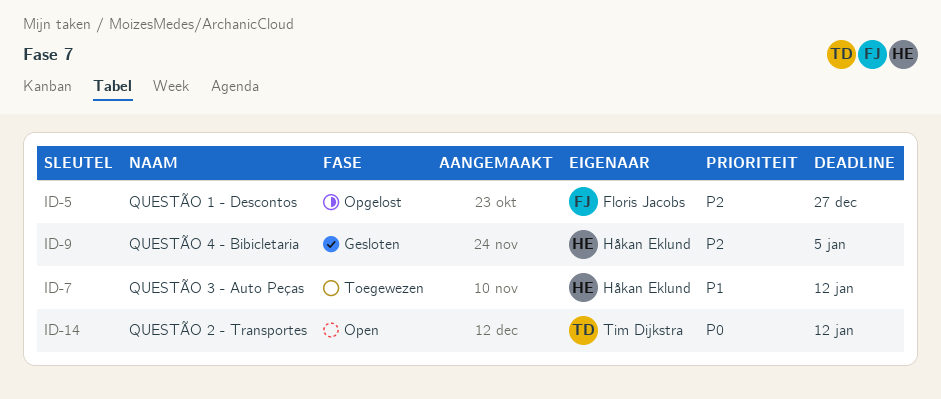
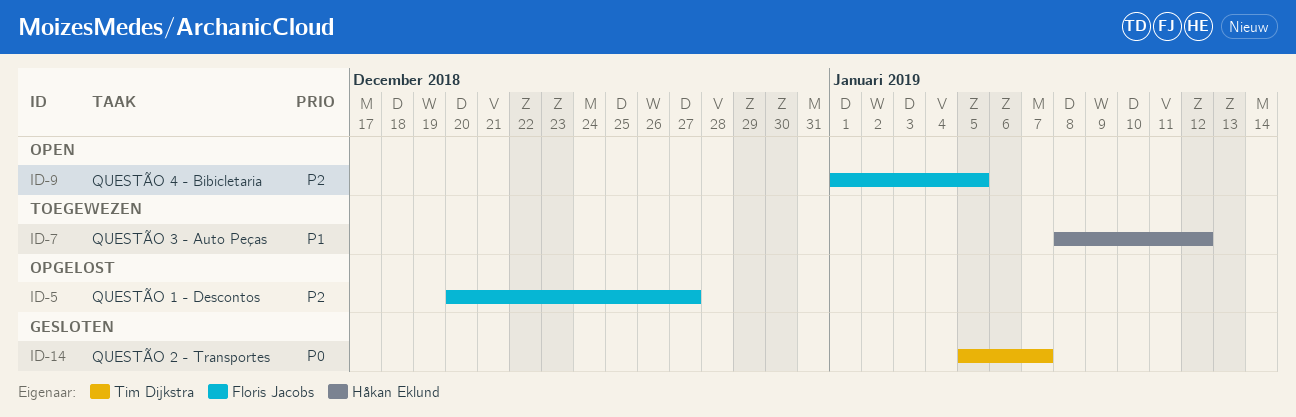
ID-9, status: Gesloten -> Open
ID-9, owner: Håkan Eklund -> Floris Jacobs
ID-14, status: Open -> Gesloten
ID-14, due: Jan 12 -> Jan 7

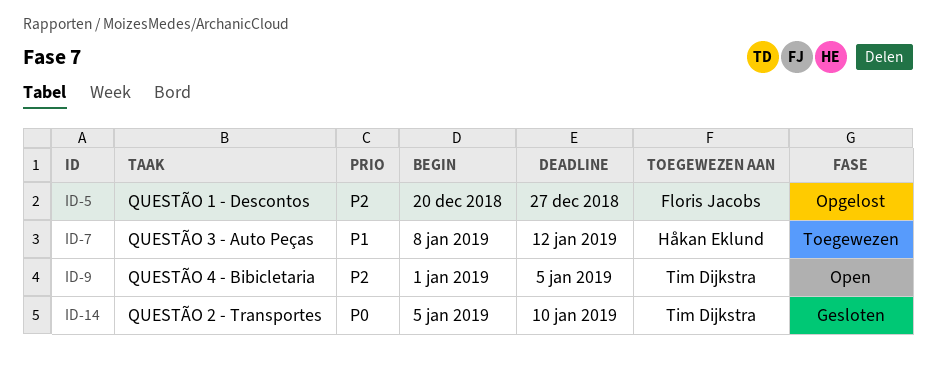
ID-9, owner: Floris Jacobs -> Tim Dijkstra
ID-14, due: Jan 7 -> Jan 10

